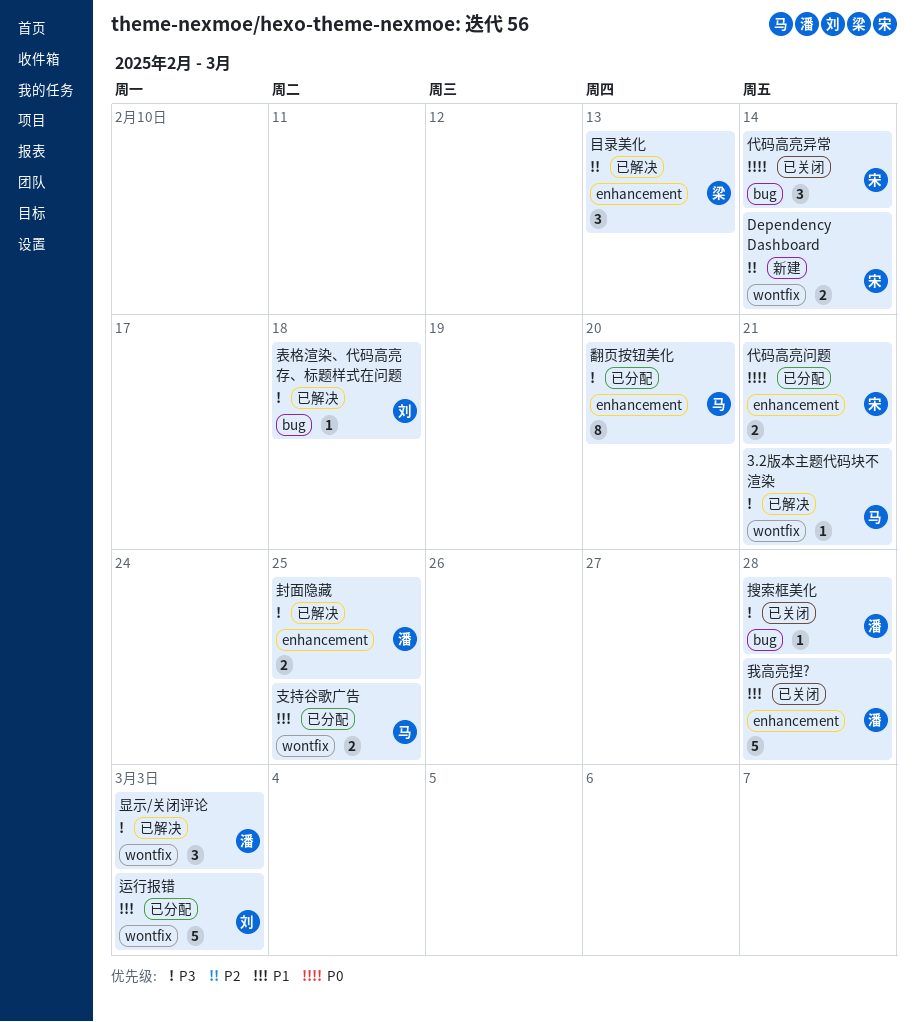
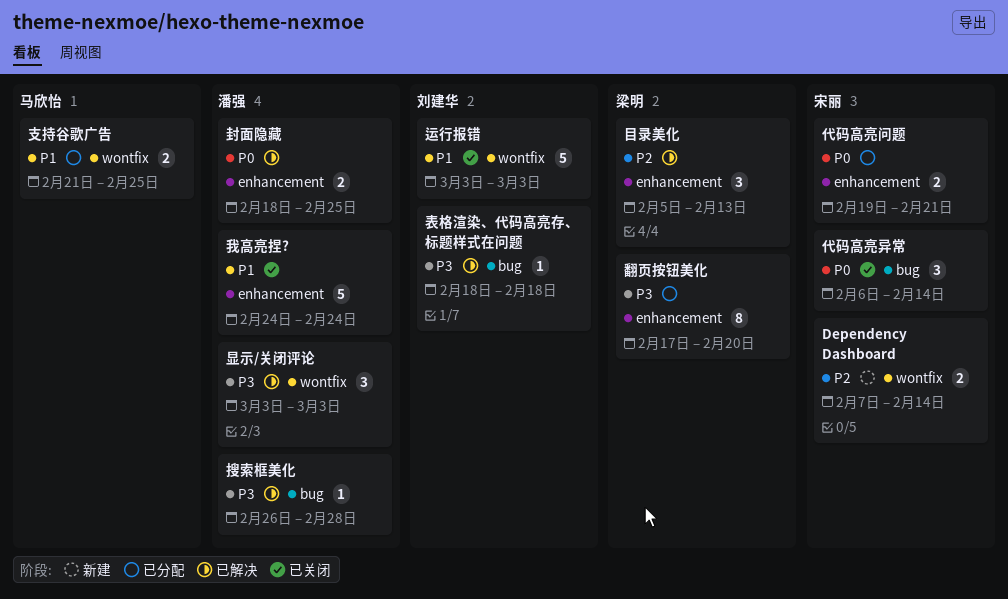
3.2版本主题代码块不渲染: present -> none
封面隐藏, priority: P3 -> P0
我高亮捏?, due: Feb 28 -> Feb 24
搜索框美化, status: 已关闭 -> 已解决
翻页按钮美化, owner: 马欣怡 -> 梁明
运行报错, status: 已分配 -> 已关闭

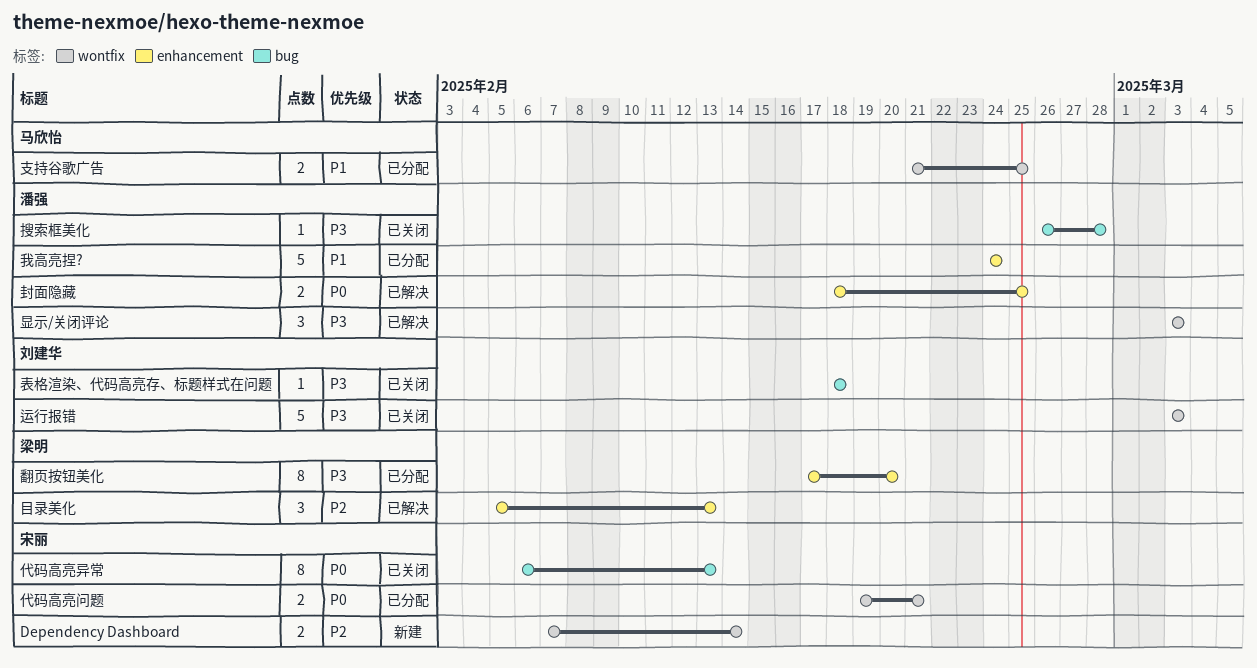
代码高亮异常, estimate: 3 -> 8
代码高亮异常, due: Feb 14 -> Feb 13
代码高亮问题, label: enhancement -> wontfix
我高亮捏?, status: 已关闭 -> 已分配
搜索框美化, status: 已解决 -> 已关闭
表格渲染、代码高亮存、标题样式在问题, status: 已解决 -> 已关闭
运行报错, priority: P1 -> P3

